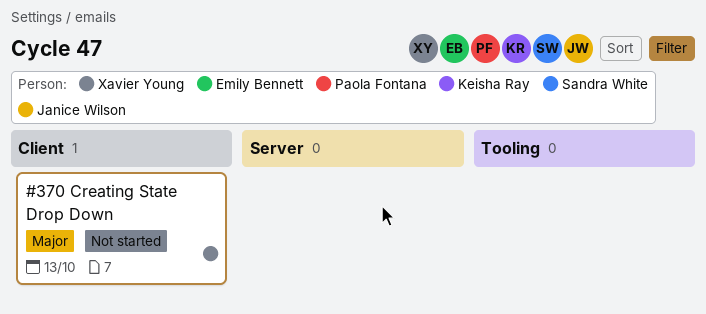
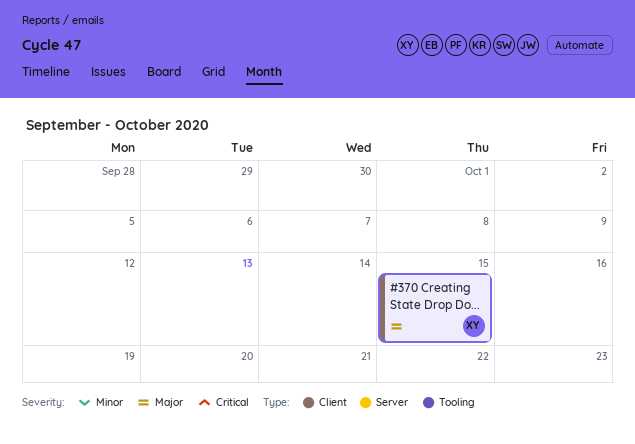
#370, due: Oct 13 -> Oct 15

